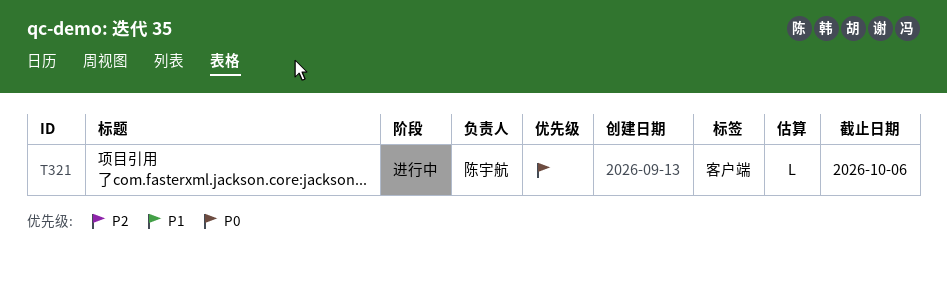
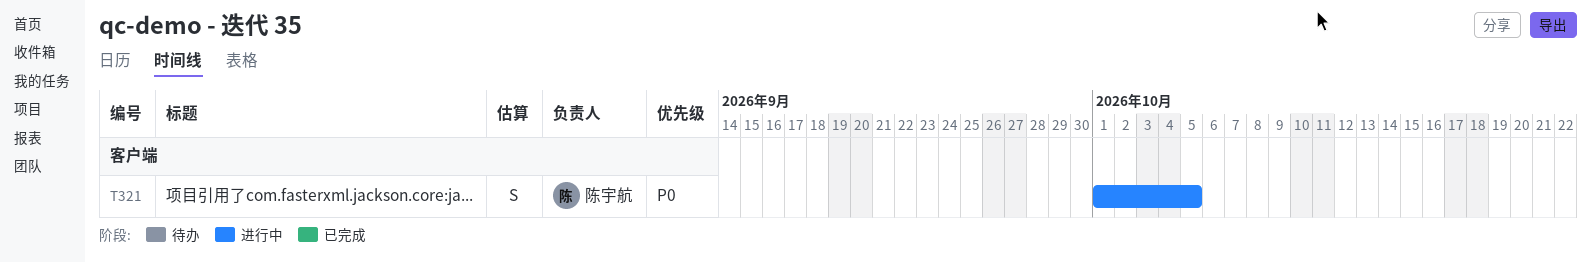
T321, estimate: L -> S
T321, due: Oct 6 -> Oct 5

